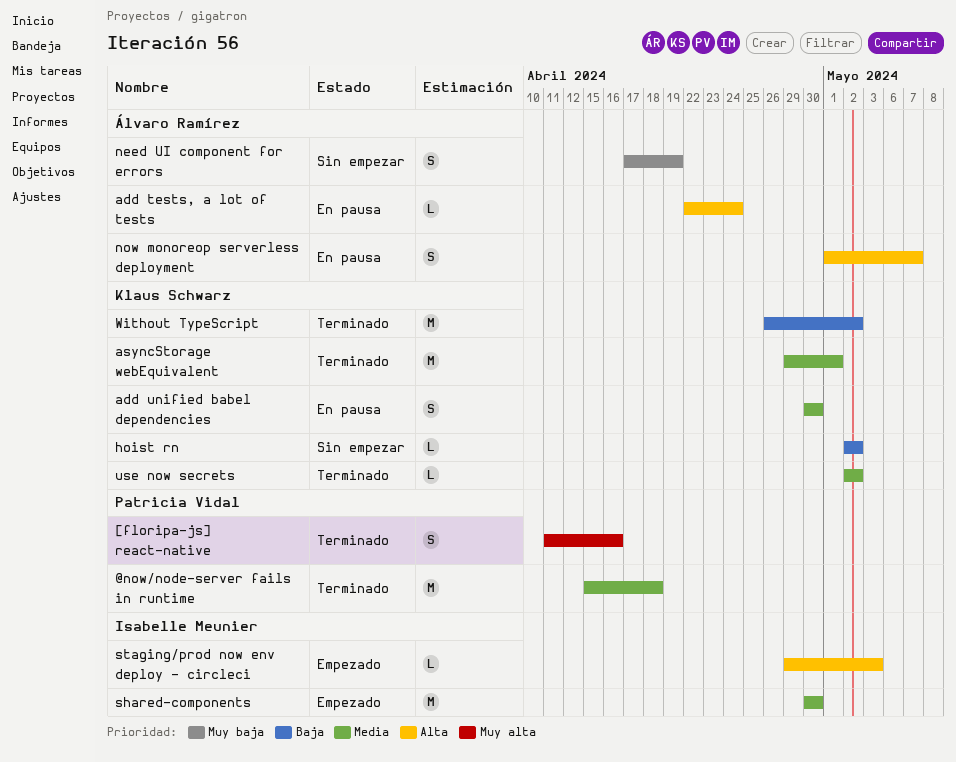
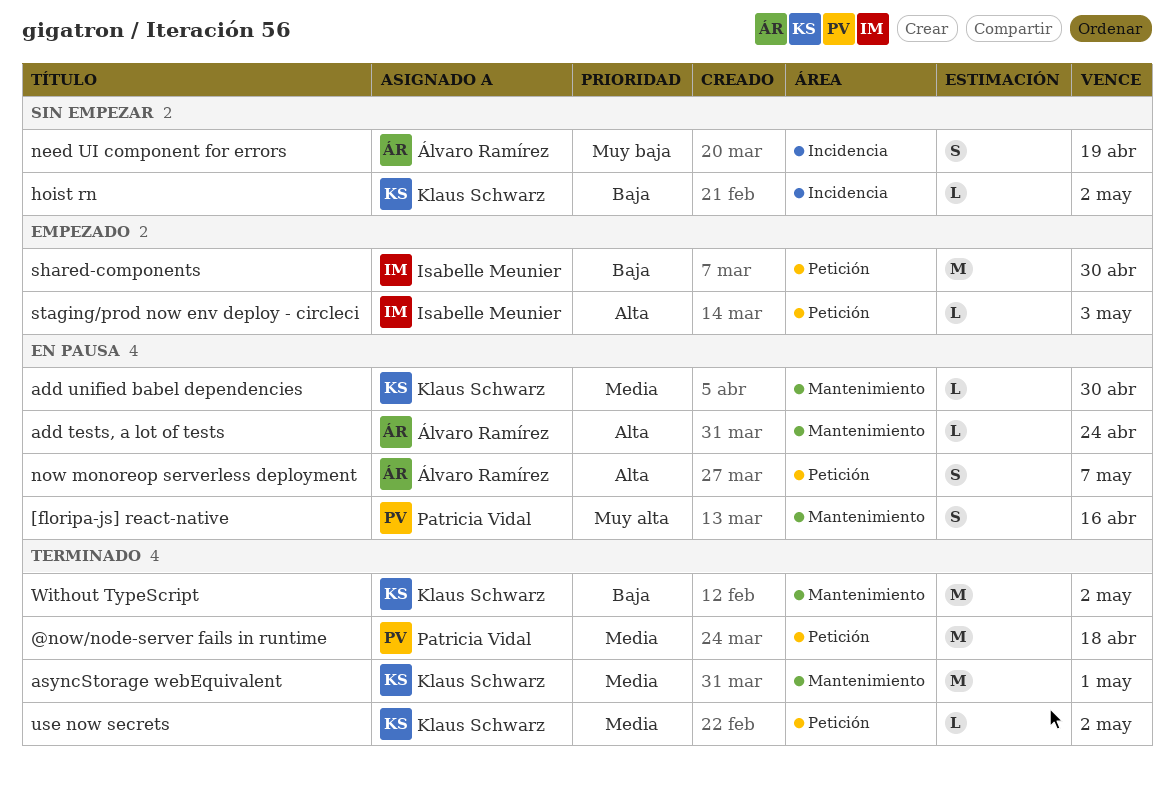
[floripa-js] react-native, status: Terminado -> En pausa
add unified babel dependencies, estimate: S -> L
shared-components, priority: Media -> Baja

